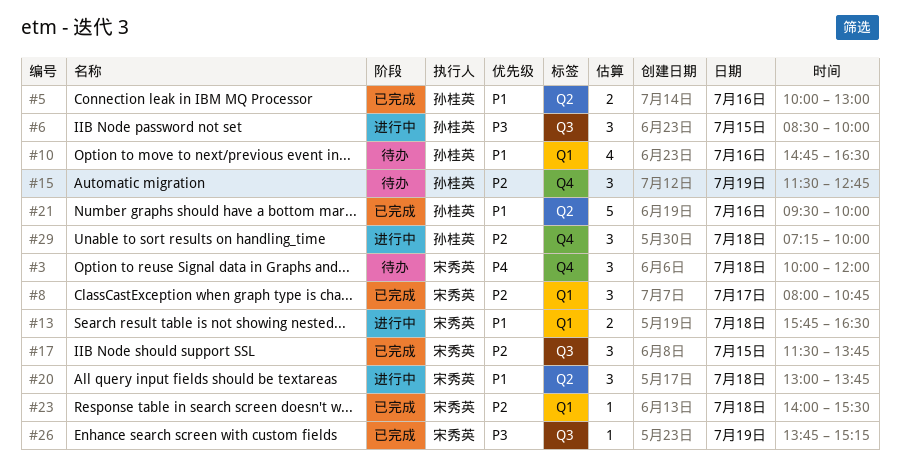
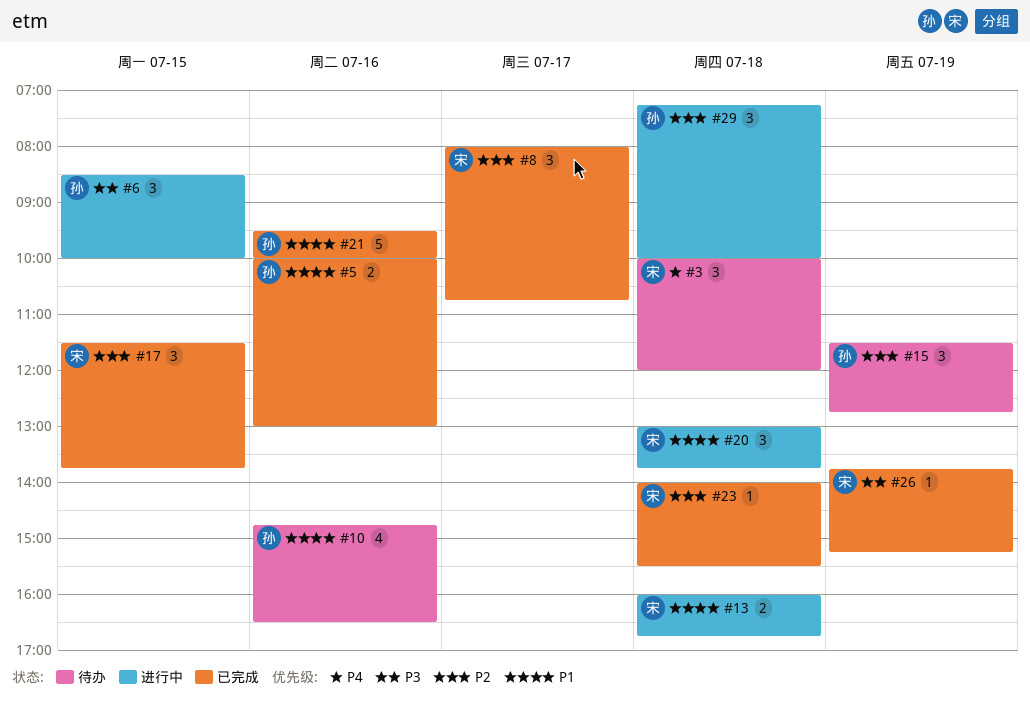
#13, begins: 15:45 -> 16:00
#13, ends: 16:30 -> 16:45

